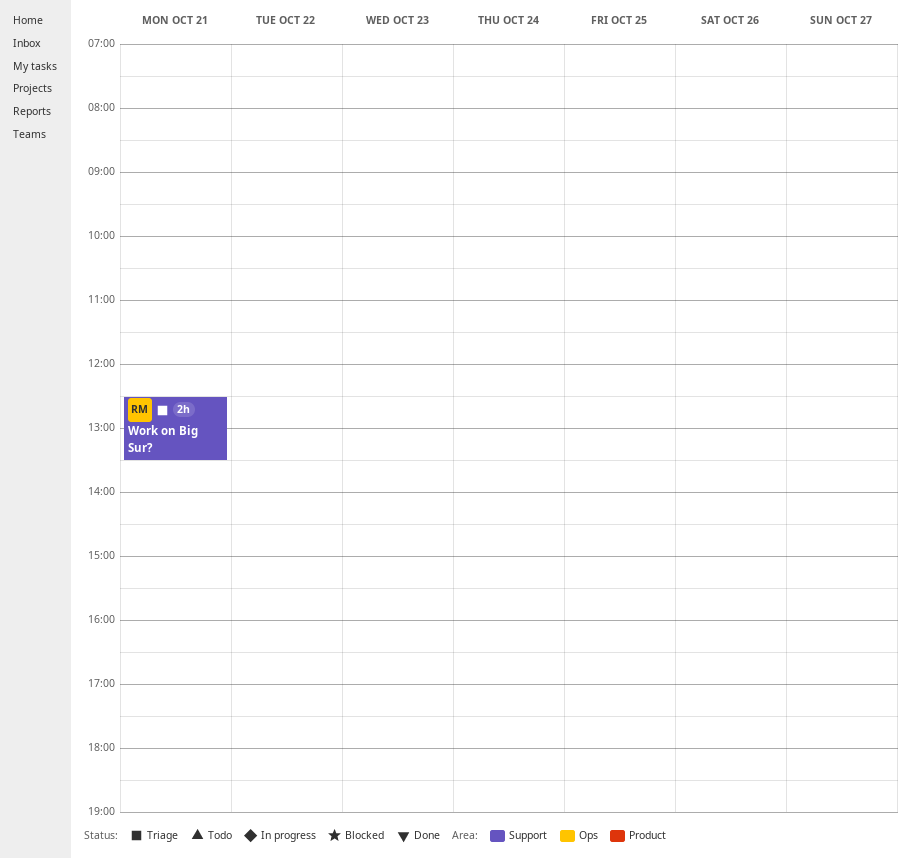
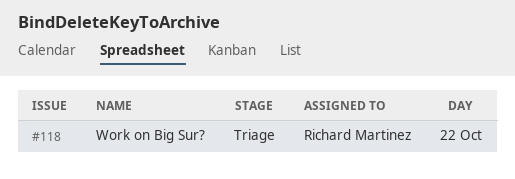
Work on Big Sur?, day: Oct 21 -> Oct 22

